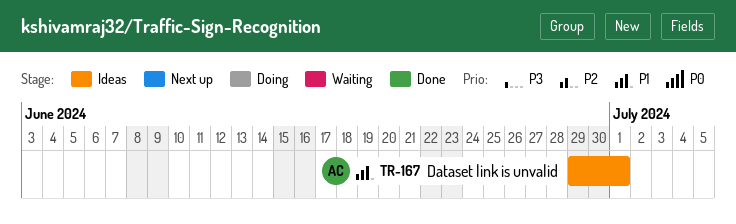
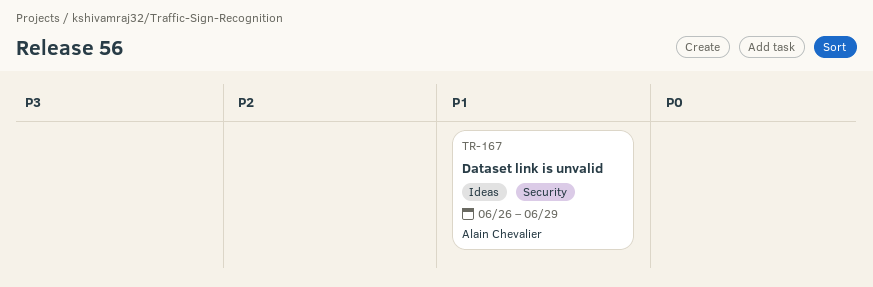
TR-167, start: Jun 29 -> Jun 26
TR-167, due: Jul 1 -> Jun 29

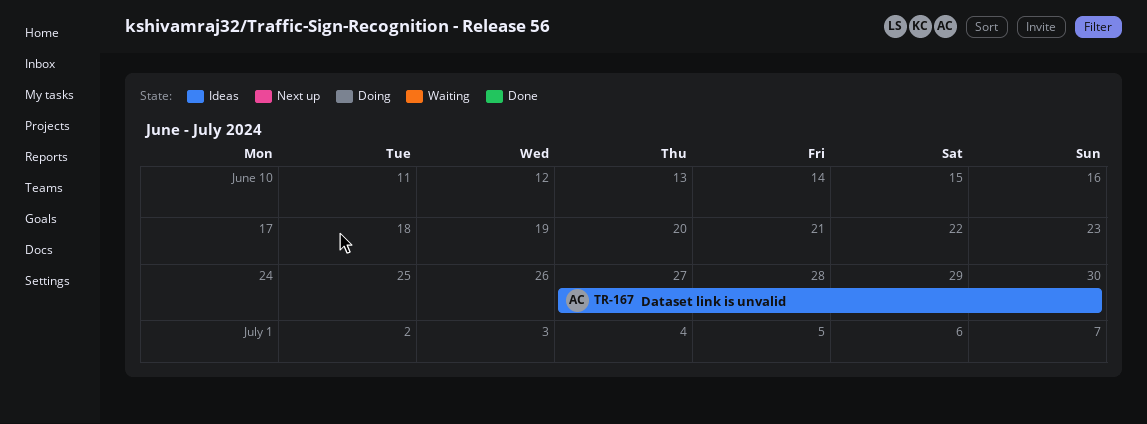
TR-167, start: Jun 26 -> Jun 27
TR-167, due: Jun 29 -> Jun 30

